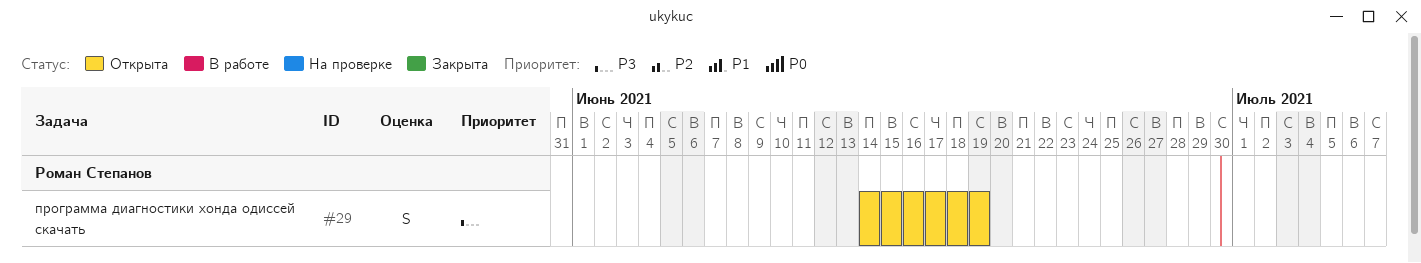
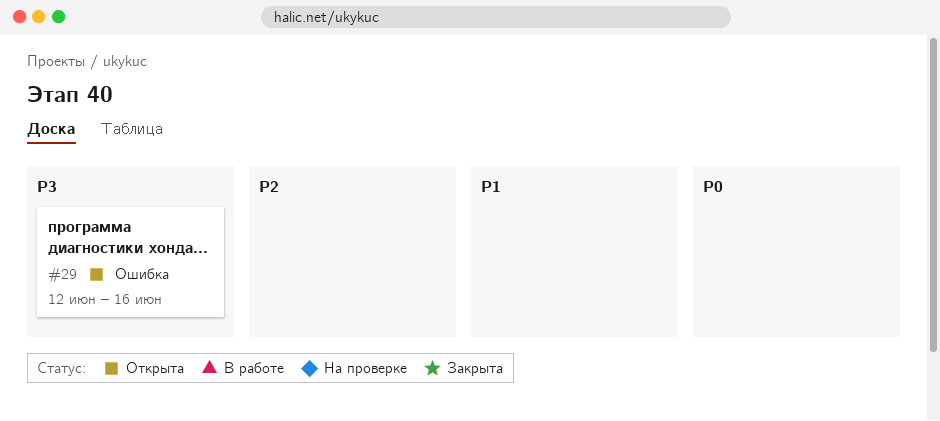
#29, start: Jun 14 -> Jun 12
#29, due: Jun 19 -> Jun 16

